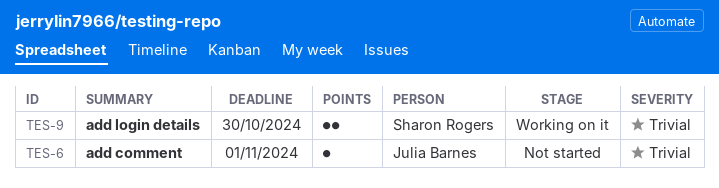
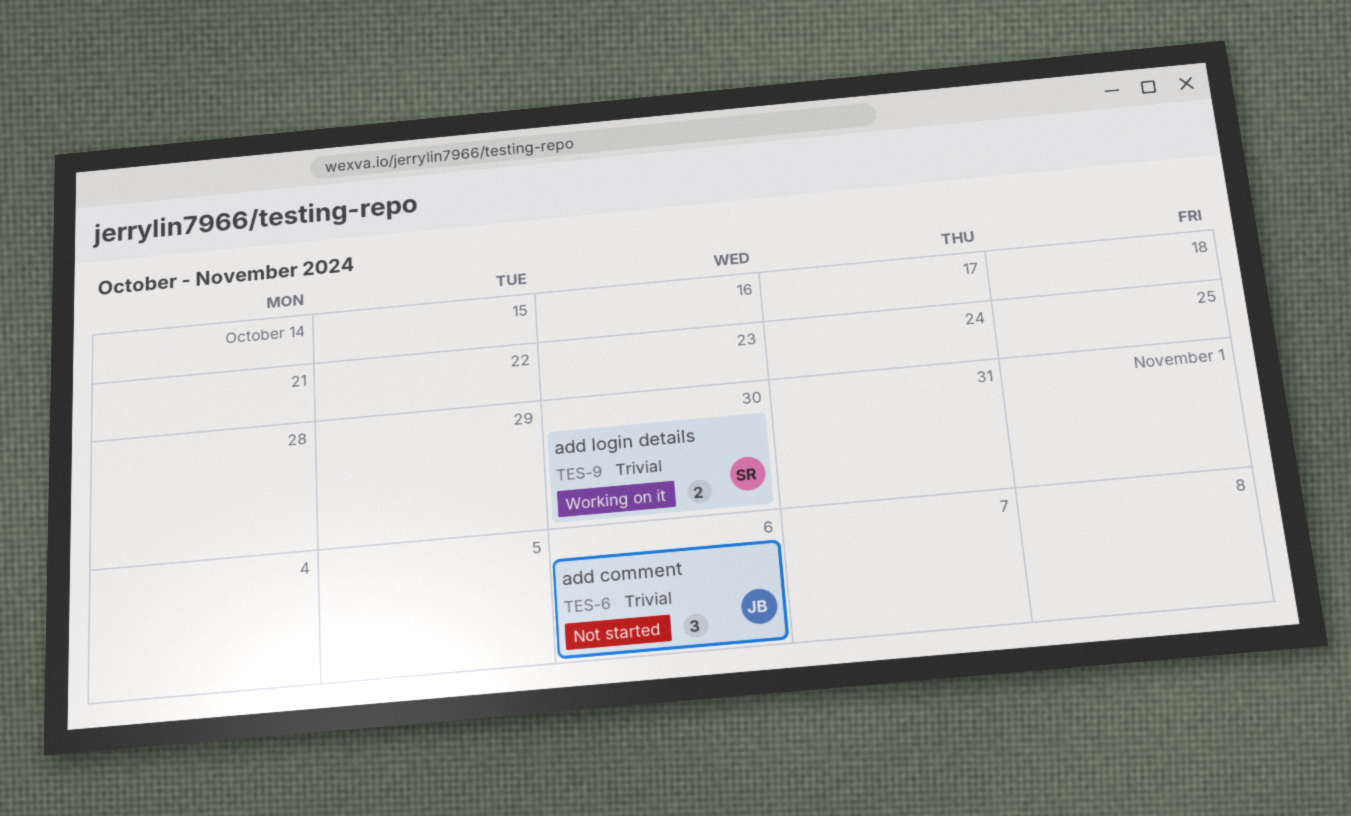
TES-6, estimate: 1 -> 3
TES-6, due: Nov 1 -> Nov 6

